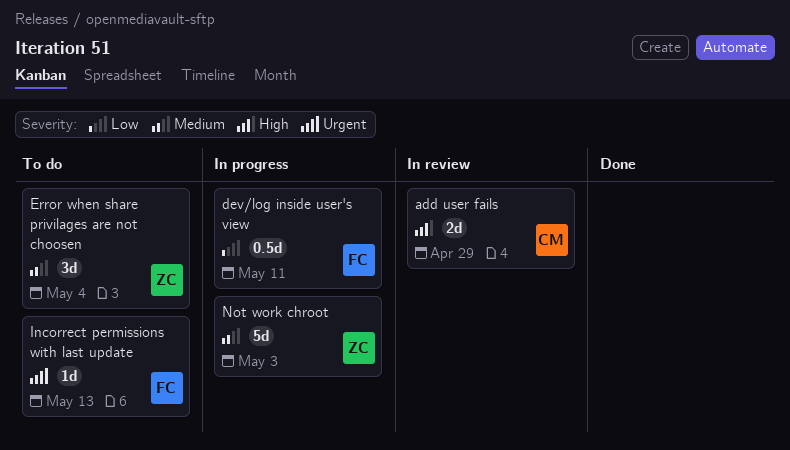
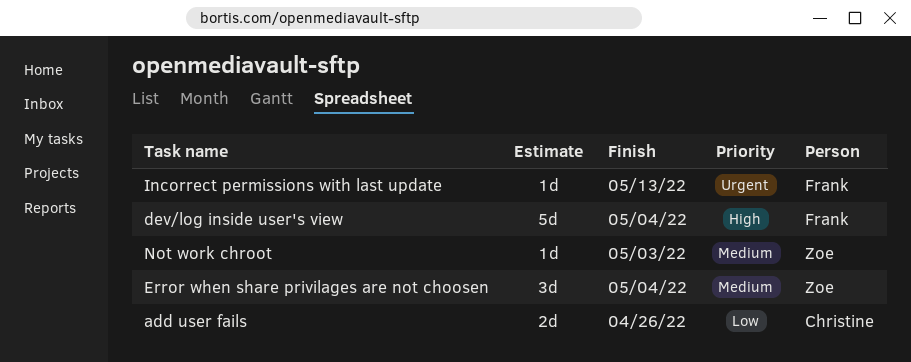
add user fails, priority: High -> Low
add user fails, due: Apr 29 -> Apr 26
dev/log inside user's view, priority: Low -> High
dev/log inside user's view, estimate: 0.5d -> 5d
dev/log inside user's view, due: May 11 -> May 4
Not work chroot, estimate: 5d -> 1d

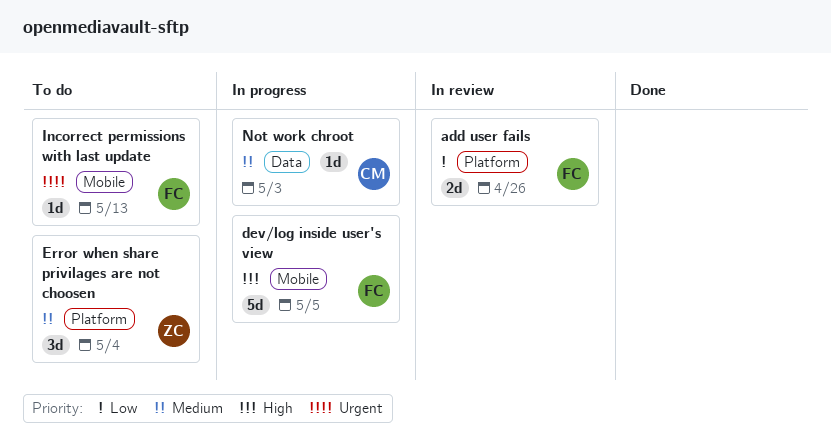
add user fails, owner: Christine -> Frank
dev/log inside user's view, due: May 4 -> May 5
Not work chroot, owner: Zoe -> Christine

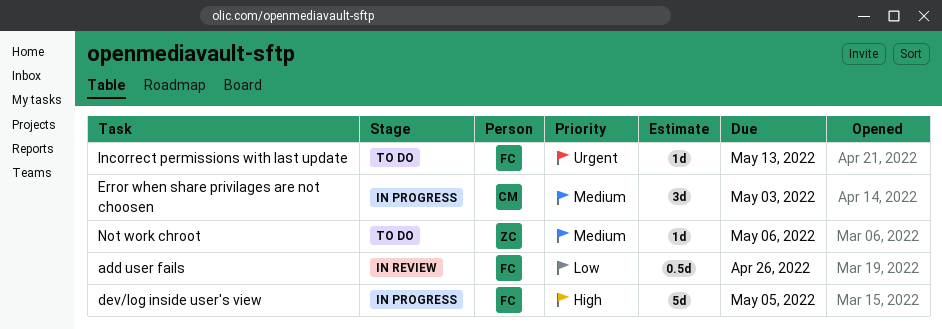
add user fails, estimate: 2d -> 0.5d
Error when share privilages are not choosen, status: To do -> In progress
Error when share privilages are not choosen, owner: ZC -> CM
Error when share privilages are not choosen, due: May 4 -> May 3
Not work chroot, status: In progress -> To do
Not work chroot, owner: CM -> ZC
Not work chroot, due: May 3 -> May 6

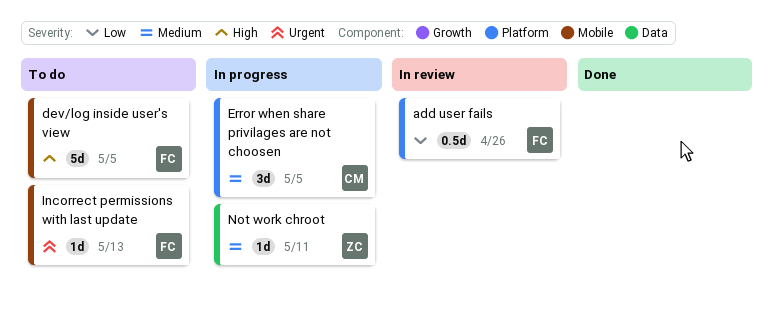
dev/log inside user's view, status: In progress -> To do
Error when share privilages are not choosen, due: May 3 -> May 5
Not work chroot, status: To do -> In progress
Not work chroot, due: May 6 -> May 11

